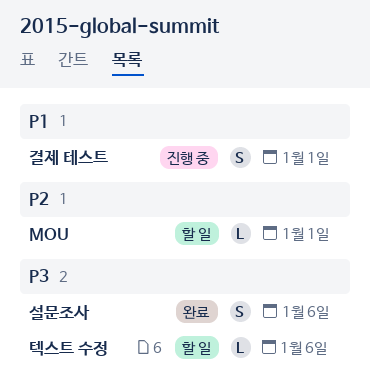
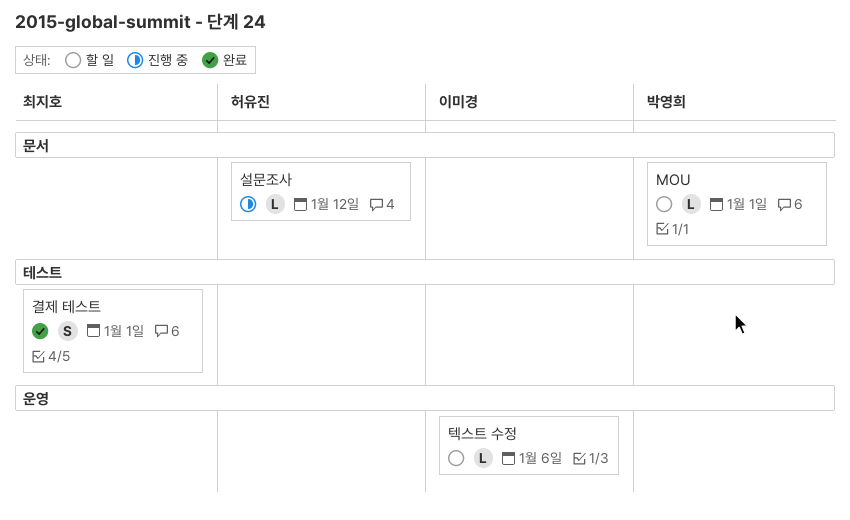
결제 테스트, status: 진행 중 -> 완료
설문조사, status: 완료 -> 진행 중
설문조사, estimate: S -> L
설문조사, due: Jan 6 -> Jan 12

